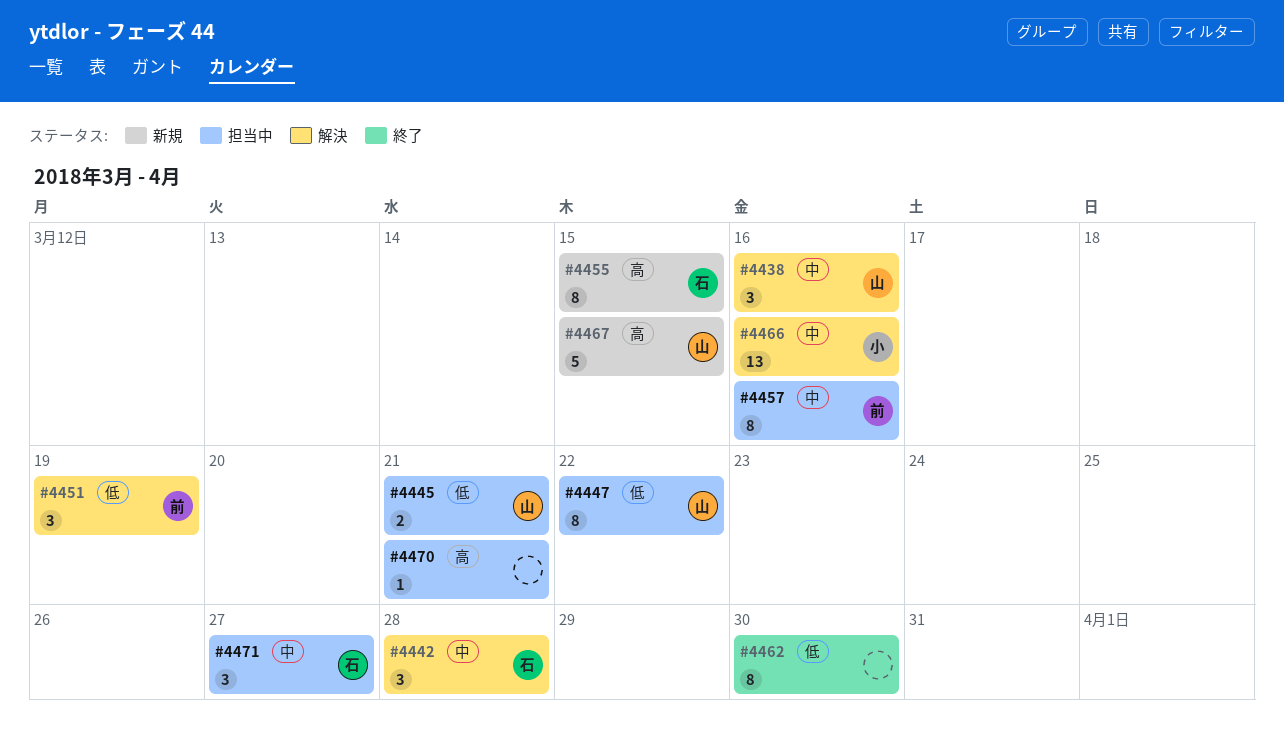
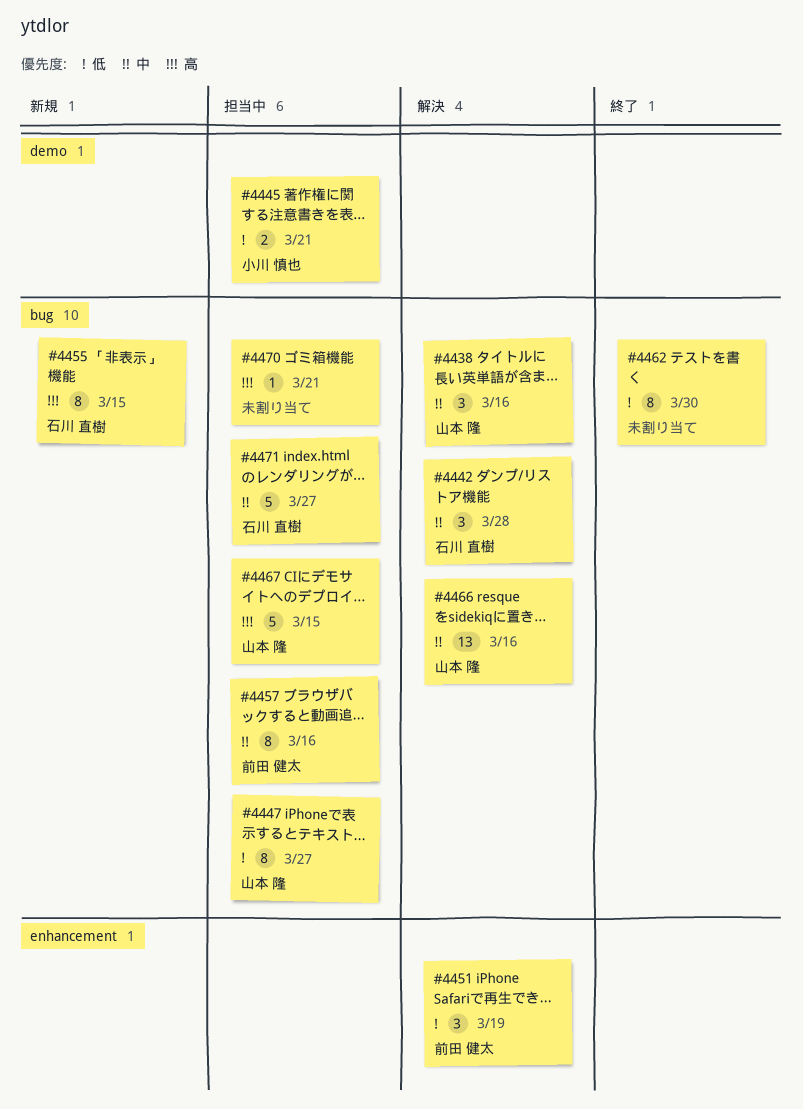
#4445, owner: 山本 隆 -> 小川 慎也
#4447, due: Mar 22 -> Mar 27
#4466, owner: 小川 慎也 -> 山本 隆
#4467, status: 新規 -> 担当中
#4471, estimate: 3 -> 5

